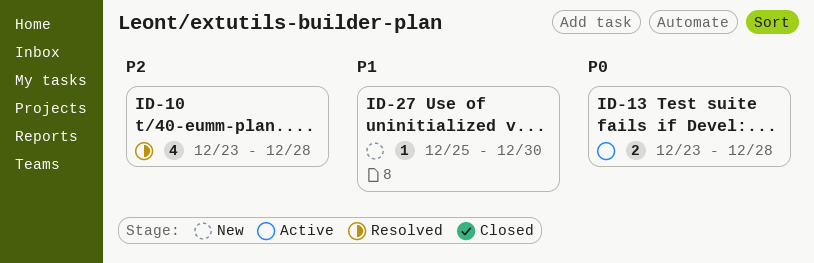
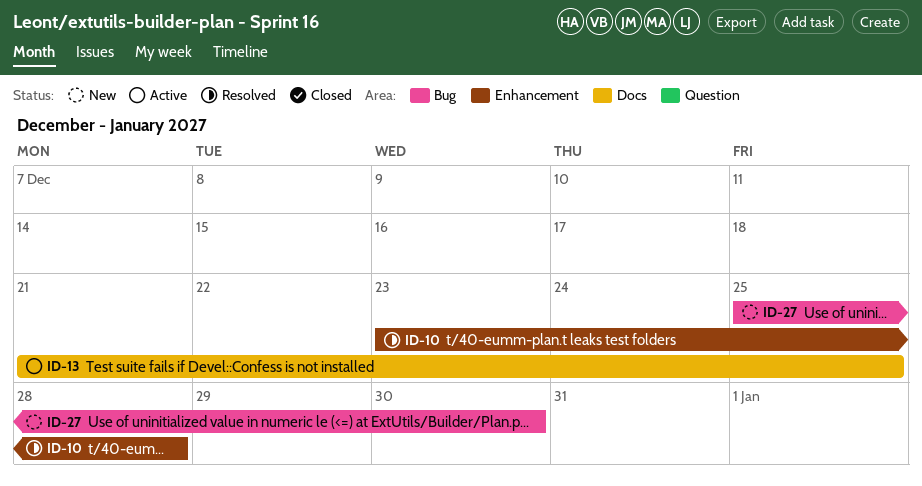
ID-13, start: Dec 23 -> Dec 21
ID-13, due: Dec 28 -> Dec 25

